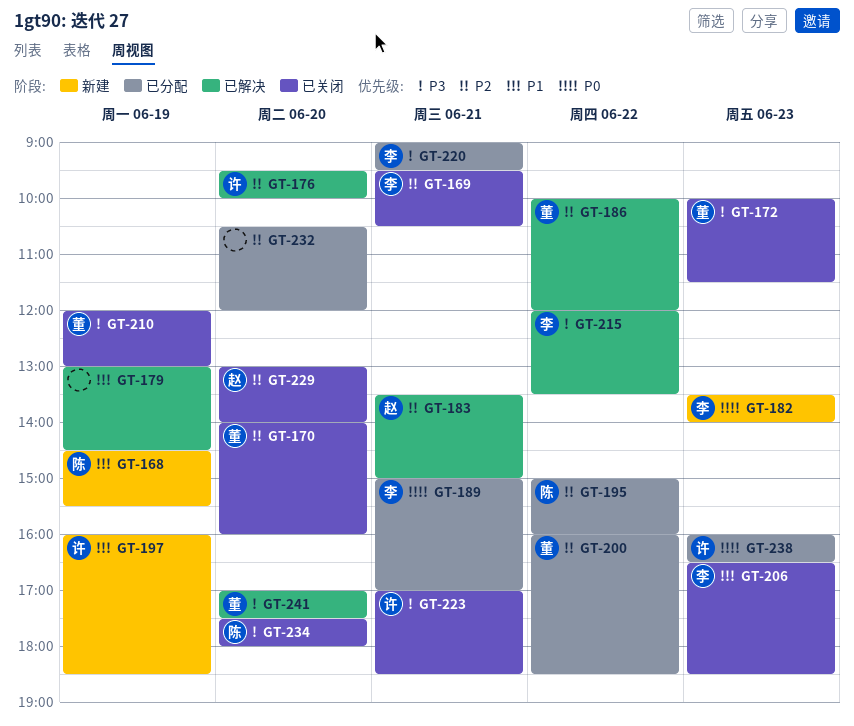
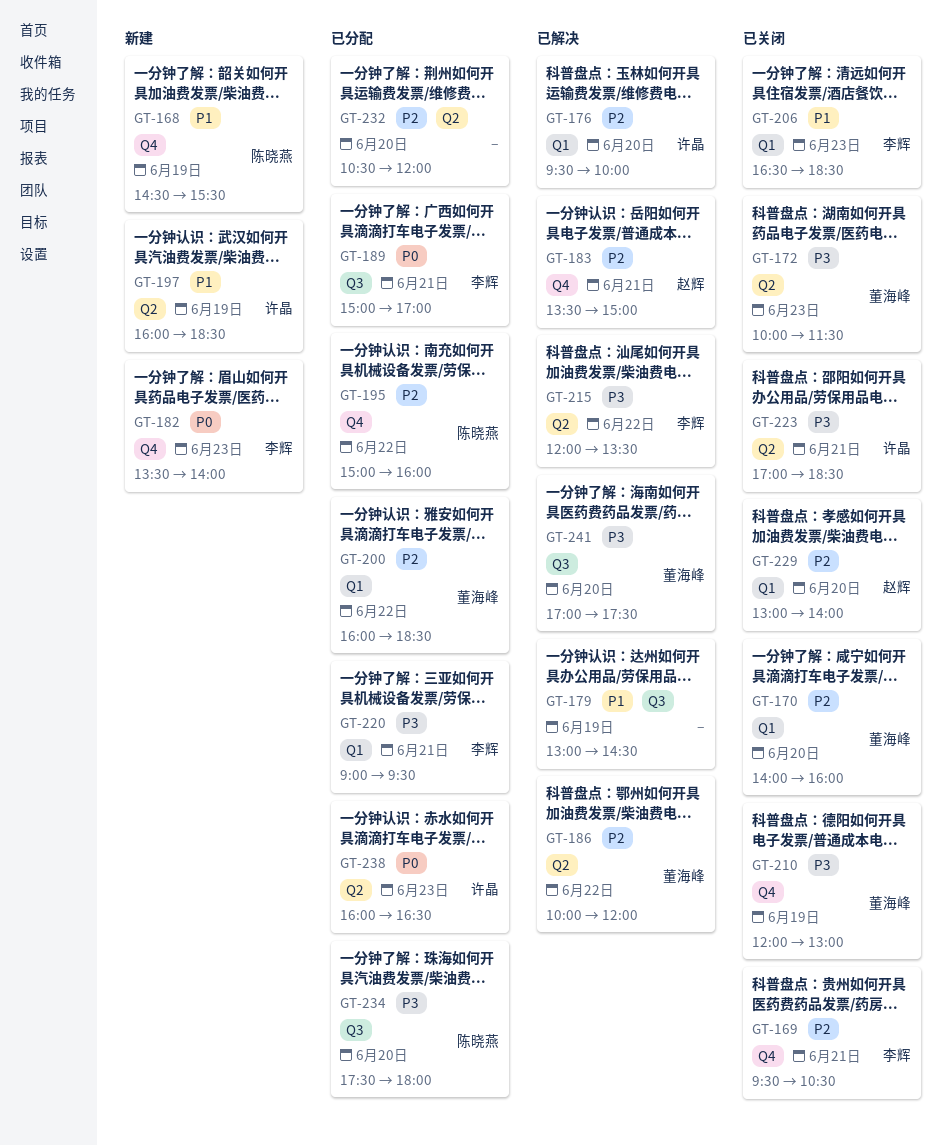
GT-234, status: 已关闭 -> 已分配

